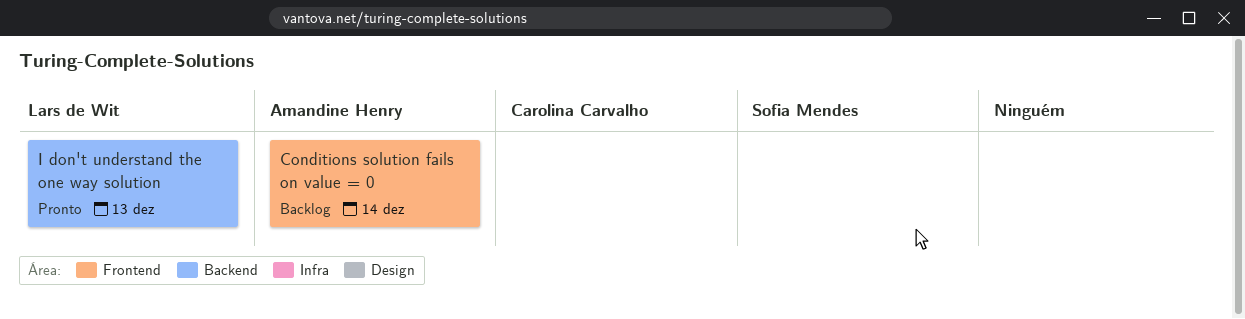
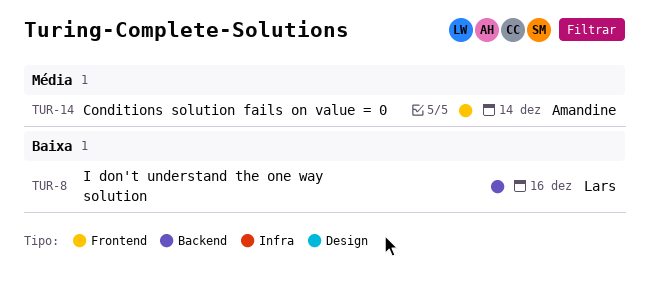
I don't understand the one way solution, due: Dec 13 -> Dec 16

